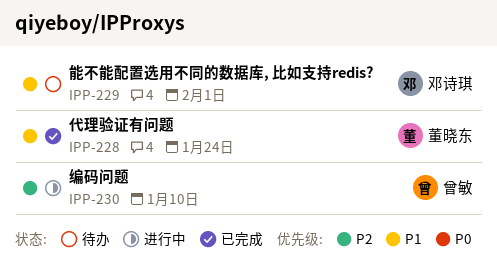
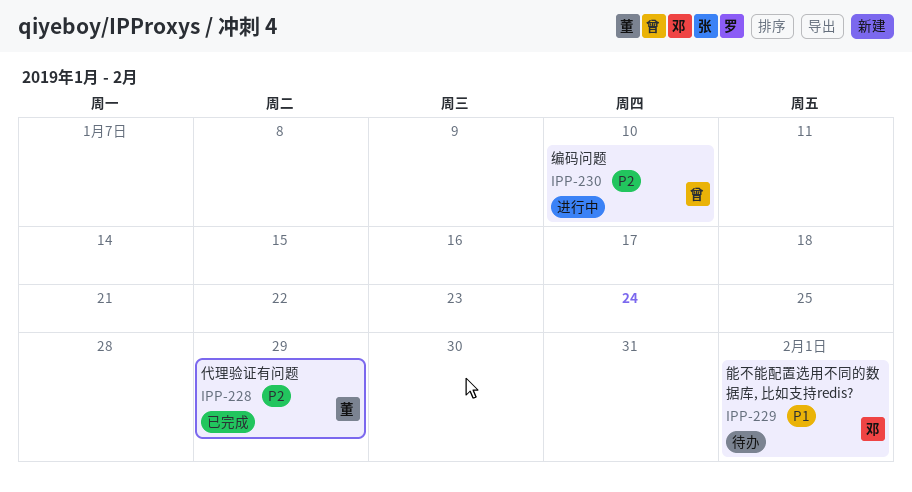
IPP-228, priority: P1 -> P2
IPP-228, due: Jan 24 -> Jan 29

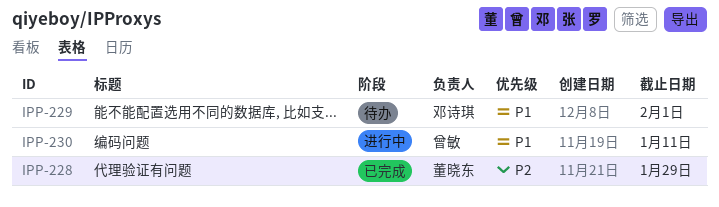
IPP-230, priority: P2 -> P1
IPP-230, due: Jan 10 -> Jan 11

